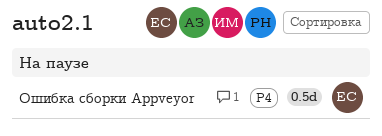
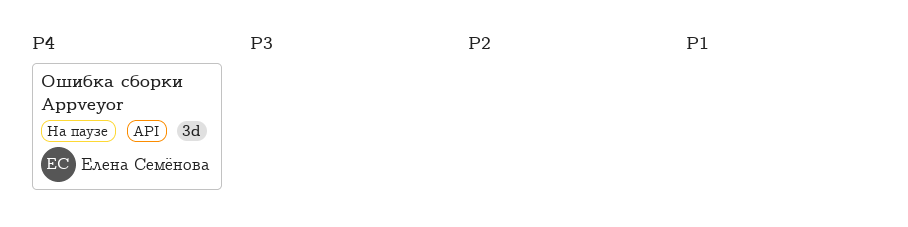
Ошибка сборки Appveyor, estimate: 0.5d -> 3d

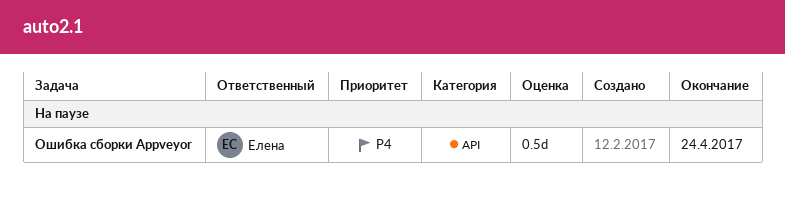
Ошибка сборки Appveyor, estimate: 3d -> 0.5d

